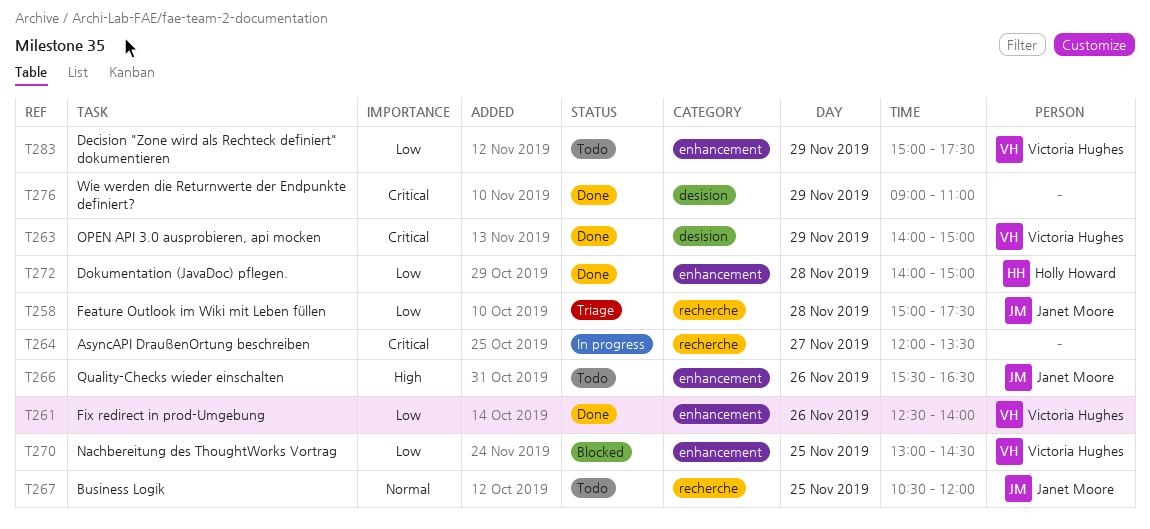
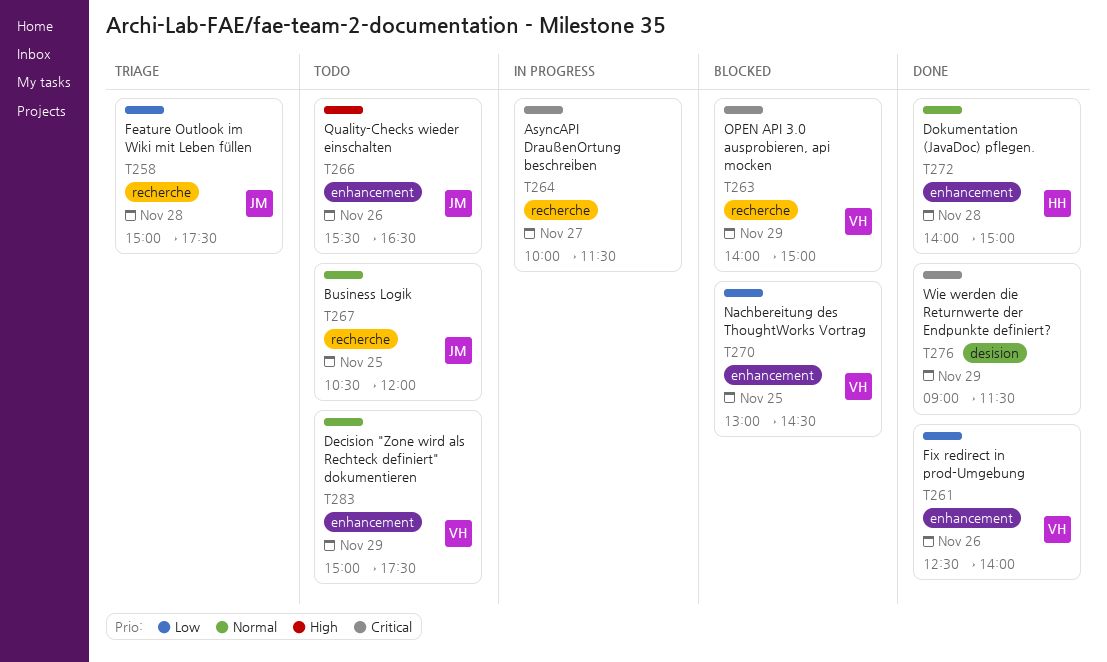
T263, status: Done -> Blocked
T263, label: desision -> recherche
T264, begins: 12:00 -> 10:00
T264, ends: 13:30 -> 11:30
T272, priority: Low -> Normal
T276, ends: 11:00 -> 11:30
T283, priority: Low -> Normal

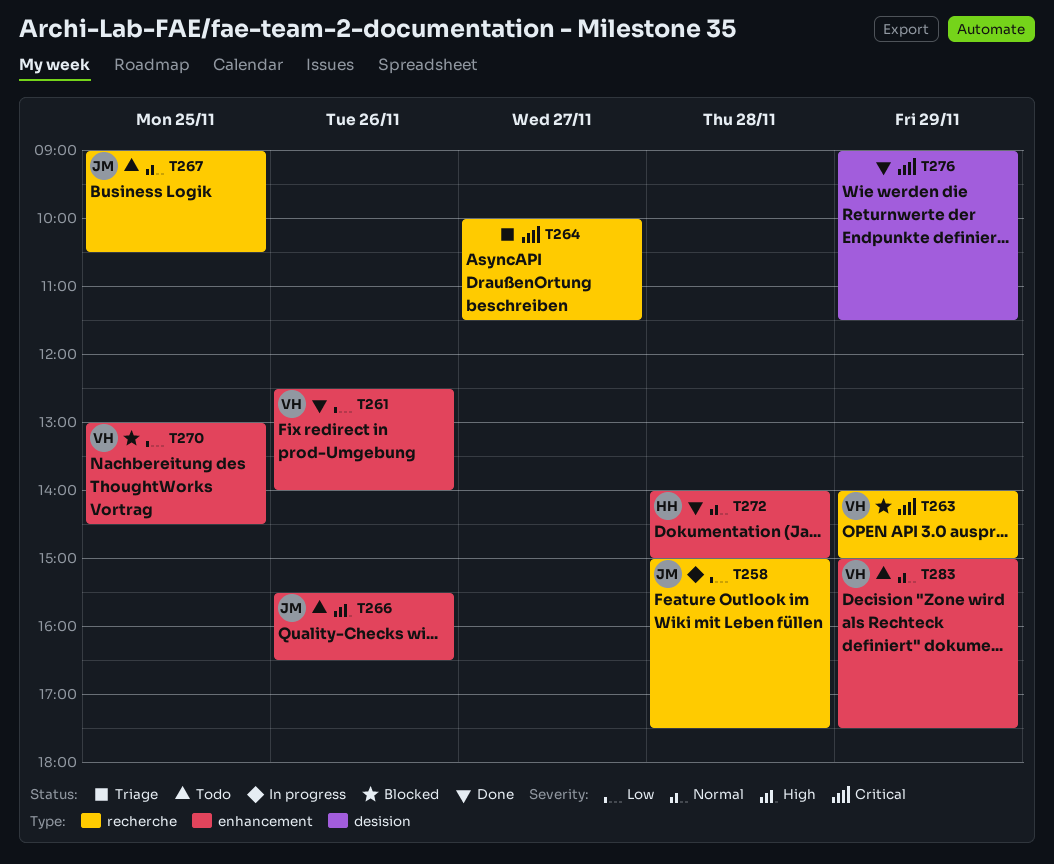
T258, status: Triage -> In progress
T264, status: In progress -> Triage
T267, begins: 10:30 -> 09:00
T267, ends: 12:00 -> 10:30

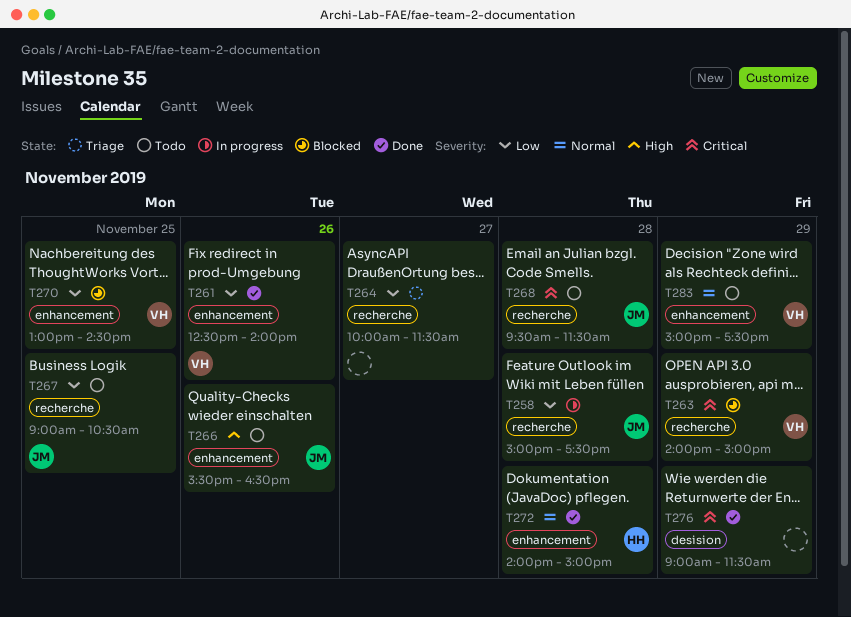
T264, priority: Critical -> Low
T267, priority: Normal -> Low
T268: none -> present

